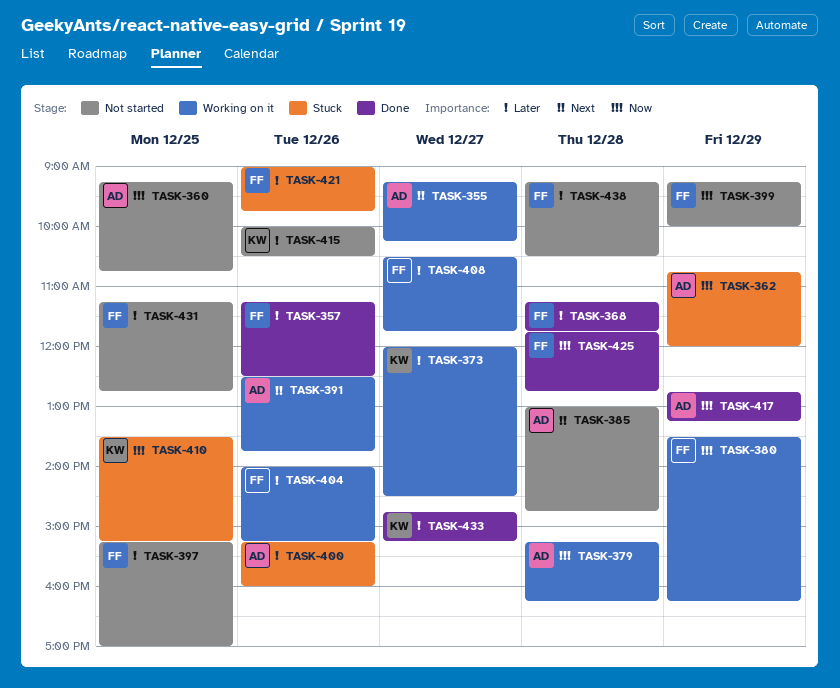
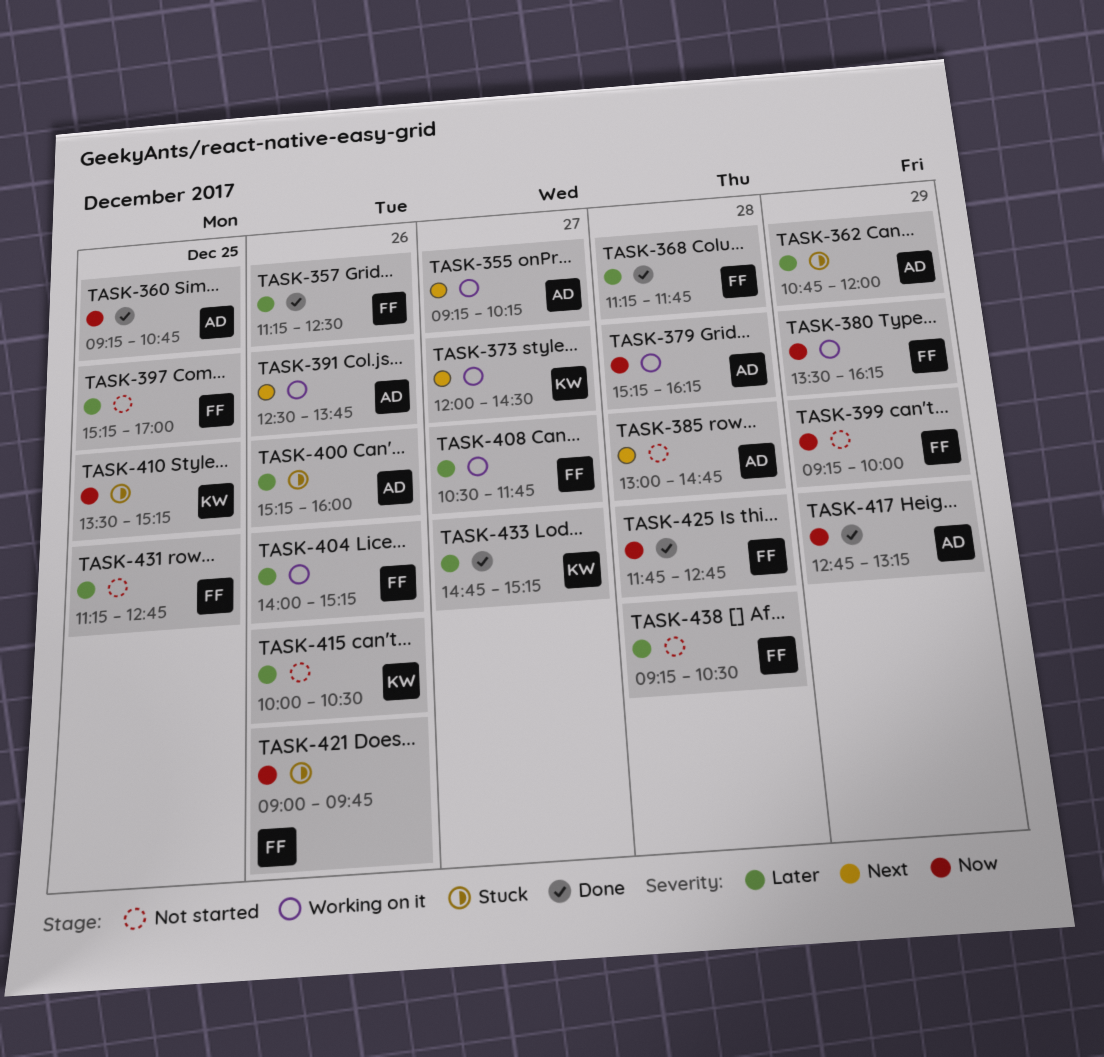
TASK-360, status: Not started -> Done
TASK-362, priority: Now -> Later
TASK-373, priority: Later -> Next
TASK-421, priority: Later -> Now

